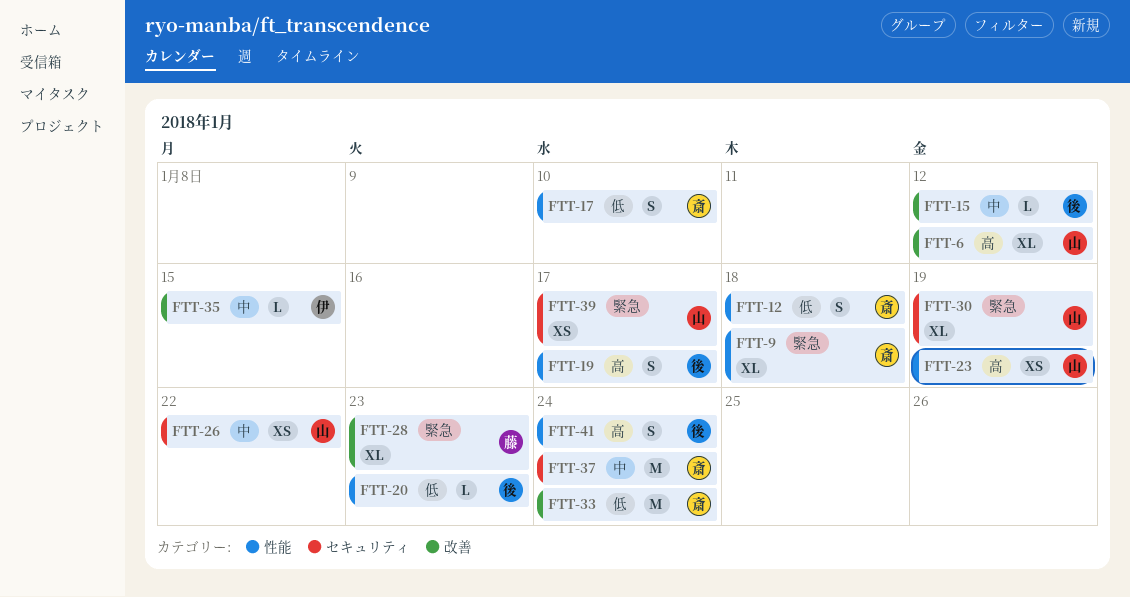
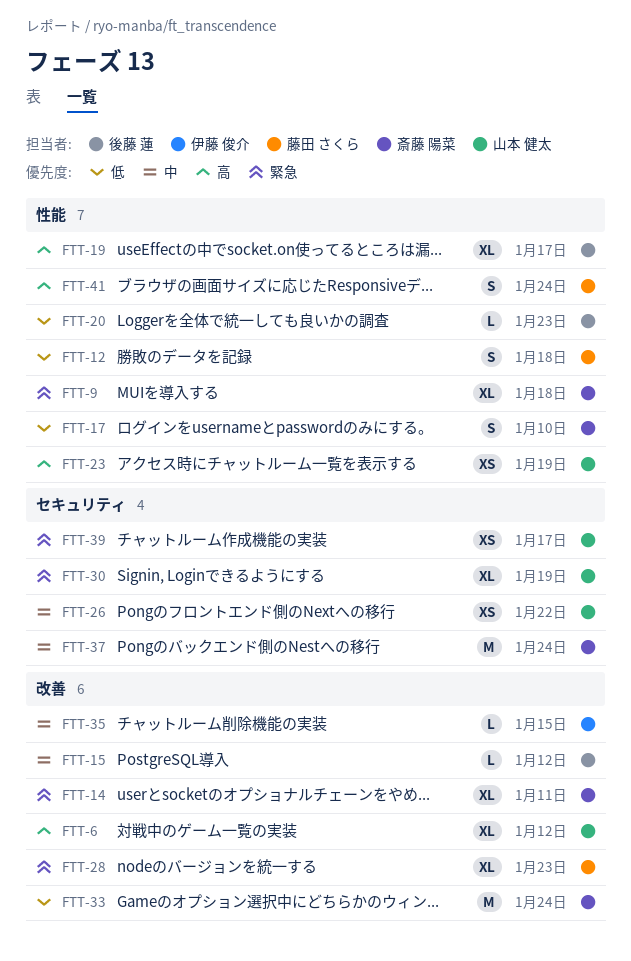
FTT-12, owner: 斎藤 陽菜 -> 藤田 さくら
FTT-14: none -> present
FTT-19, estimate: S -> XL
FTT-41, owner: 後藤 蓮 -> 藤田 さくら

